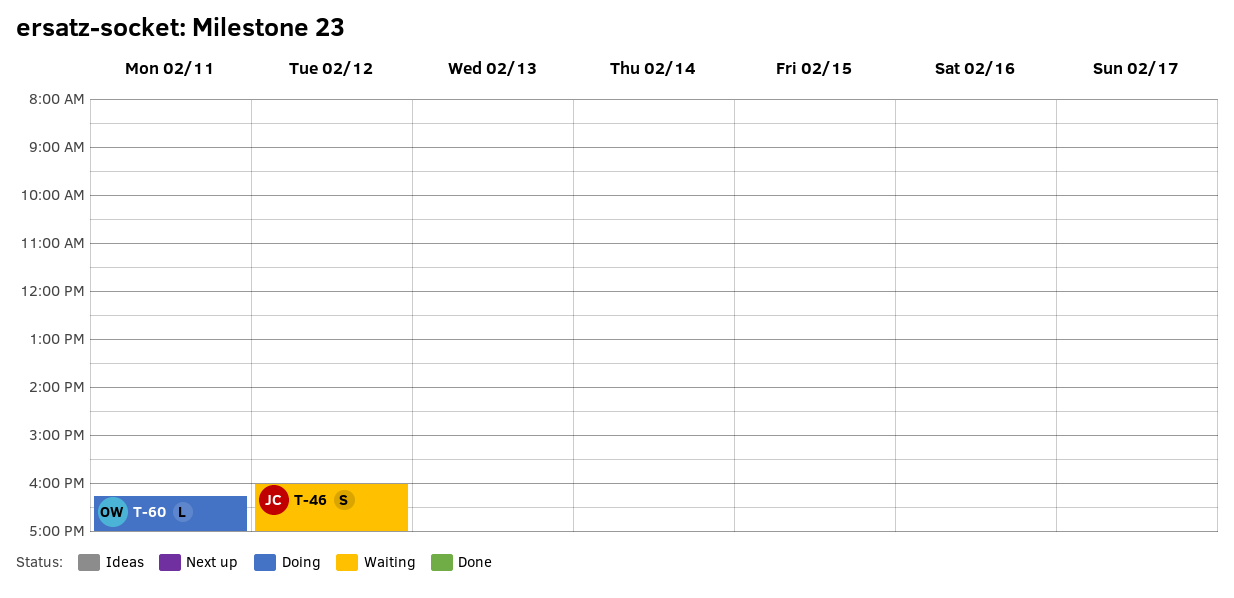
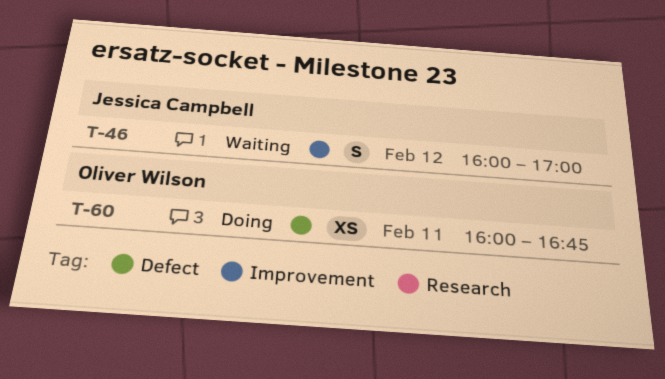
T-60, estimate: L -> XS
T-60, begins: 16:15 -> 16:00
T-60, ends: 17:00 -> 16:45

